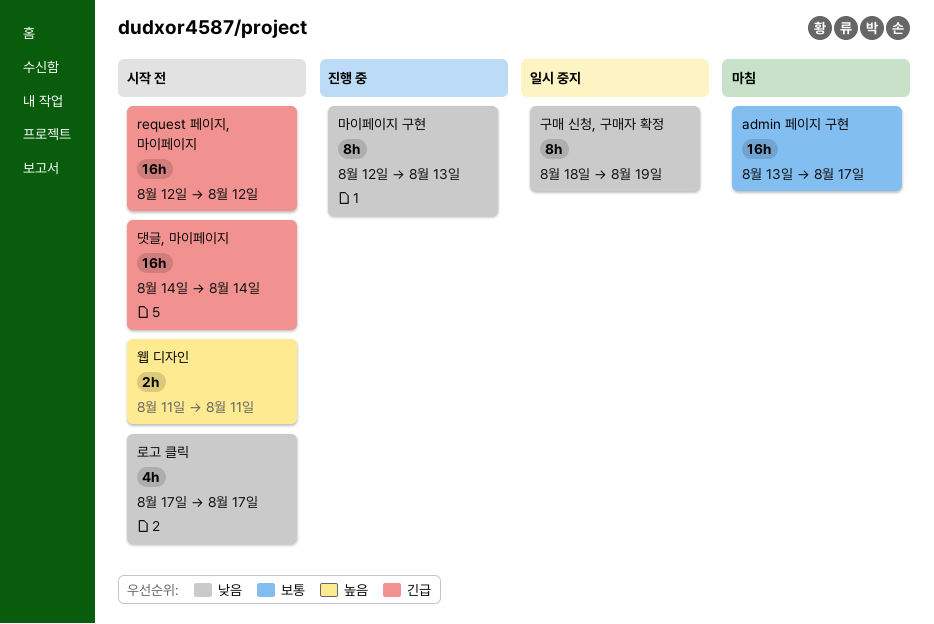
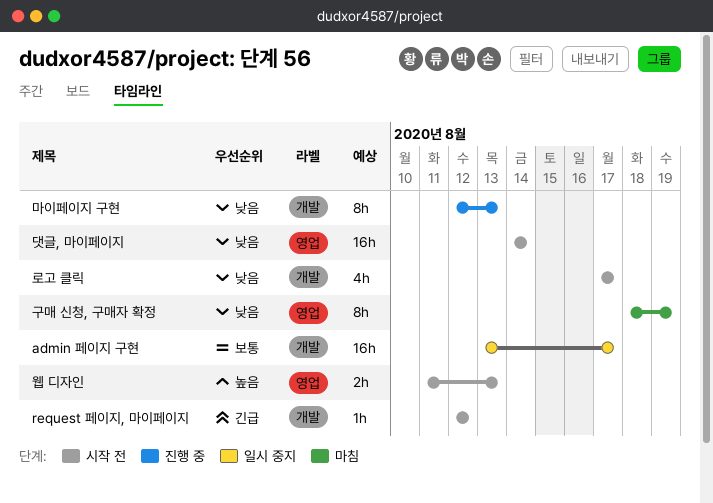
admin 페이지 구현, status: 마침 -> 일시 중지
request 페이지, 마이페이지, estimate: 16h -> 1h
구매 신청, 구매자 확정, status: 일시 중지 -> 마침
댓글, 마이페이지, priority: 긴급 -> 낮음
웹 디자인, due: Aug 11 -> Aug 13

